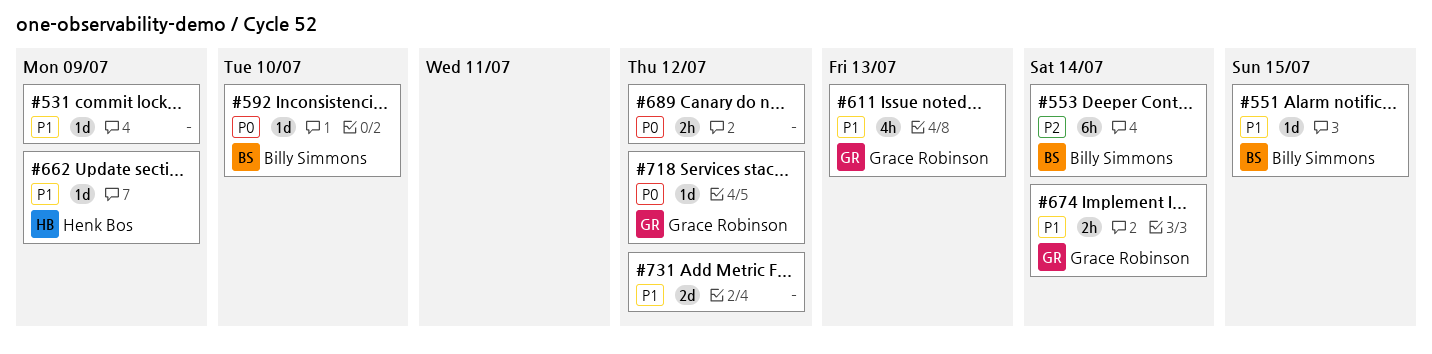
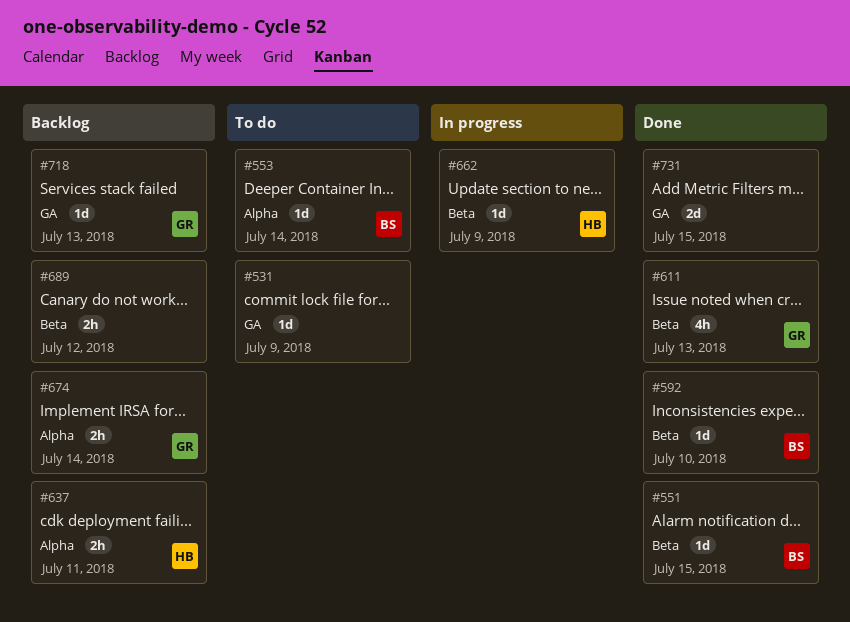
#553, estimate: 6h -> 1d
#637: none -> present
#718, due: Jul 12 -> Jul 13
#731, due: Jul 12 -> Jul 15

